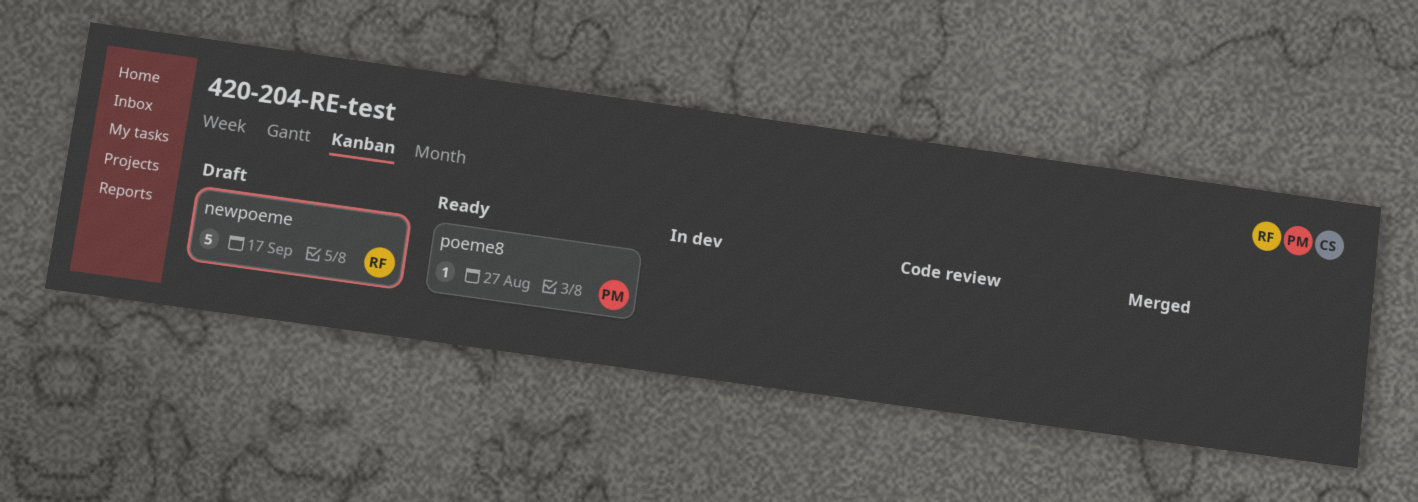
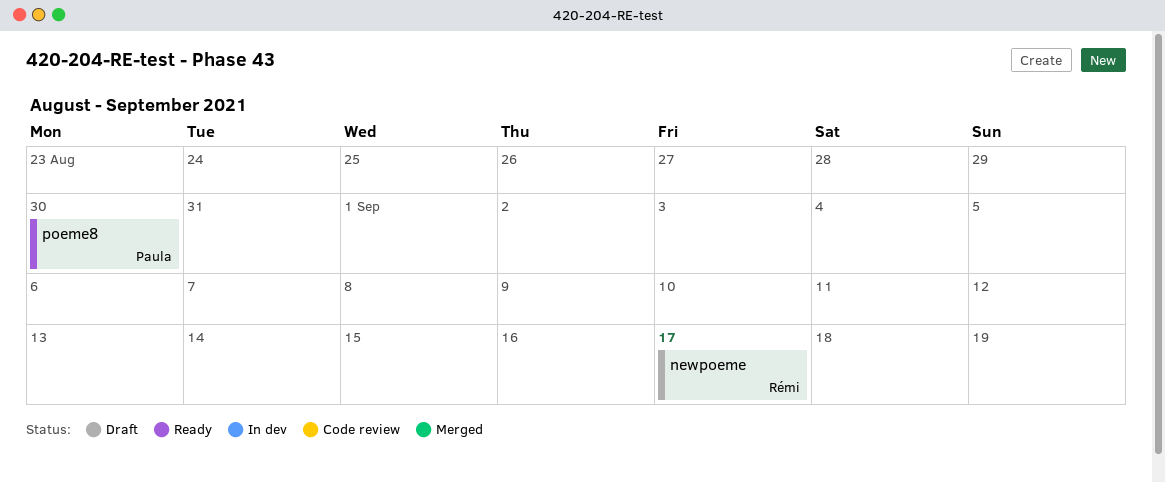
poeme8, due: Aug 27 -> Aug 30

